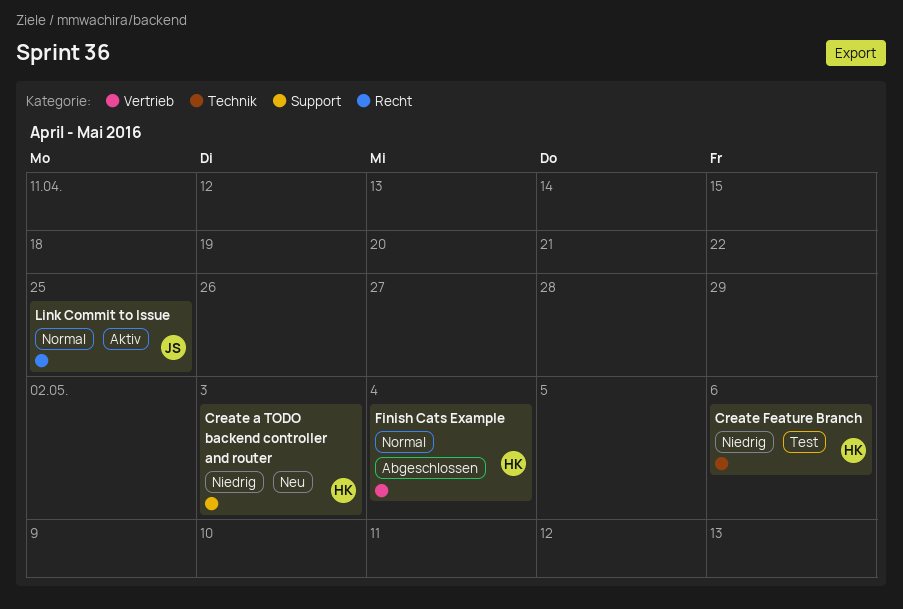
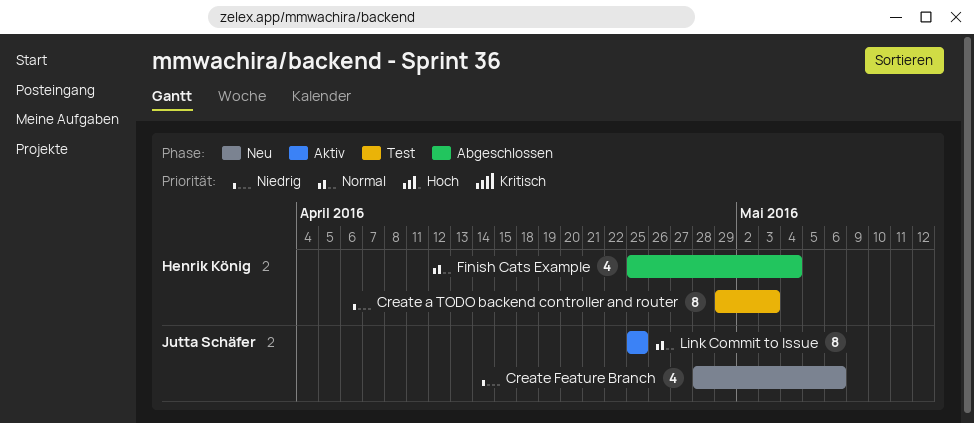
Create a TODO backend controller and router, status: Neu -> Test
Create Feature Branch, status: Test -> Neu
Create Feature Branch, owner: Henrik König -> Jutta Schäfer

